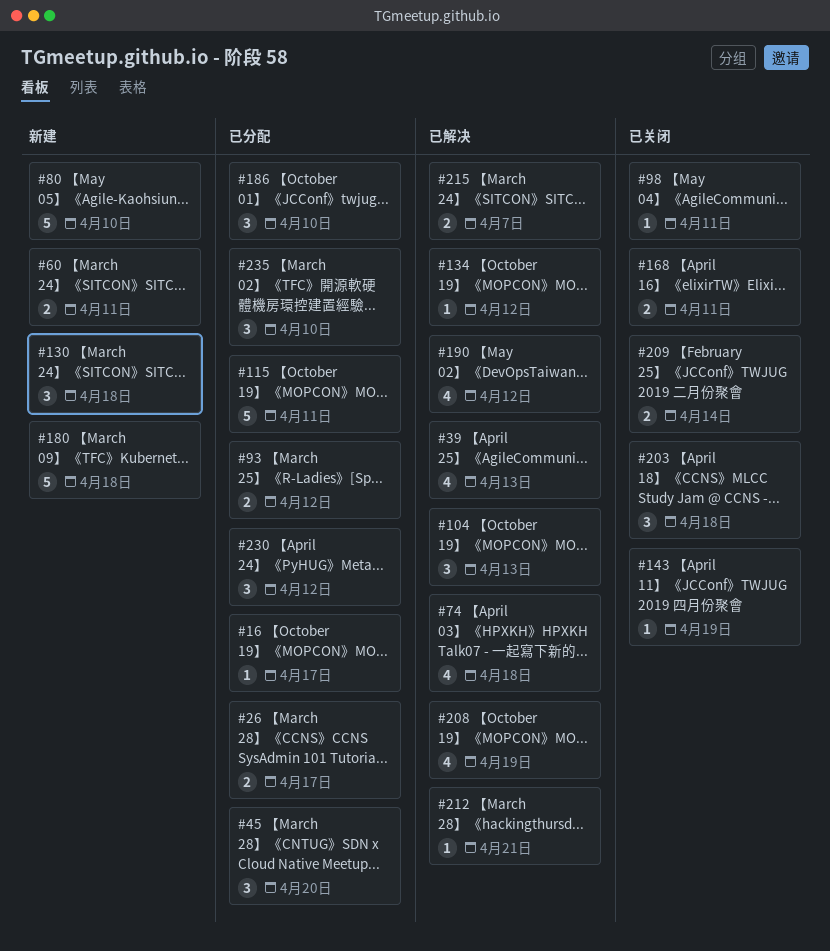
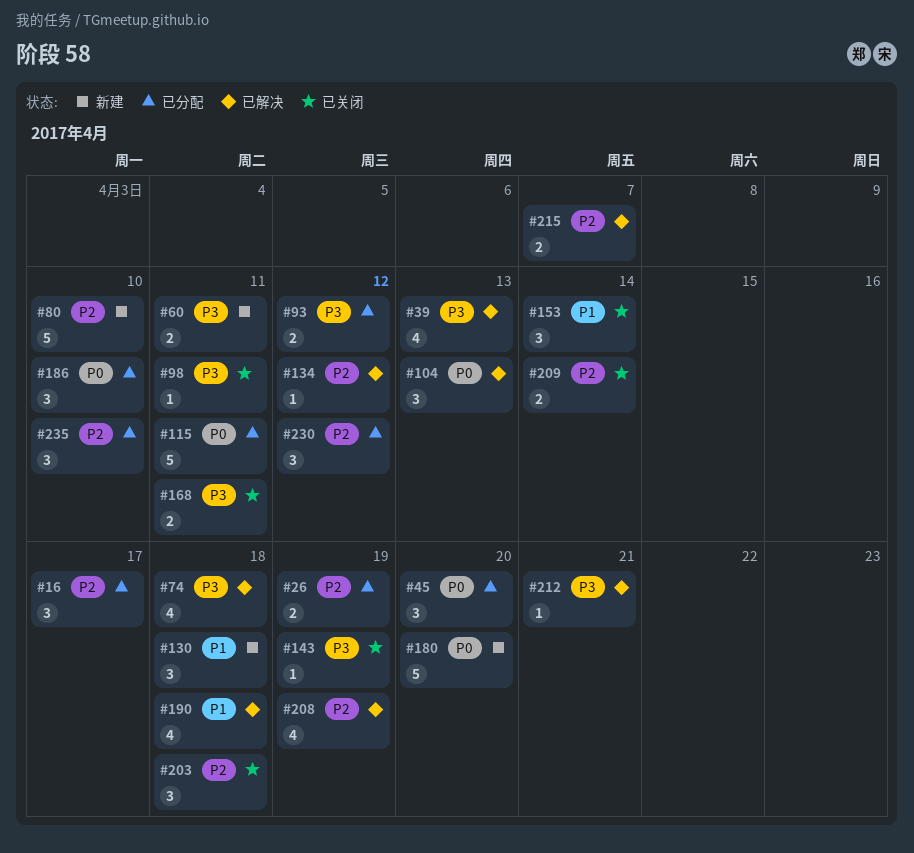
#16, estimate: 1 -> 3
#26, due: Apr 17 -> Apr 19
#153: none -> present
#180, due: Apr 18 -> Apr 20
#190, due: Apr 12 -> Apr 18

